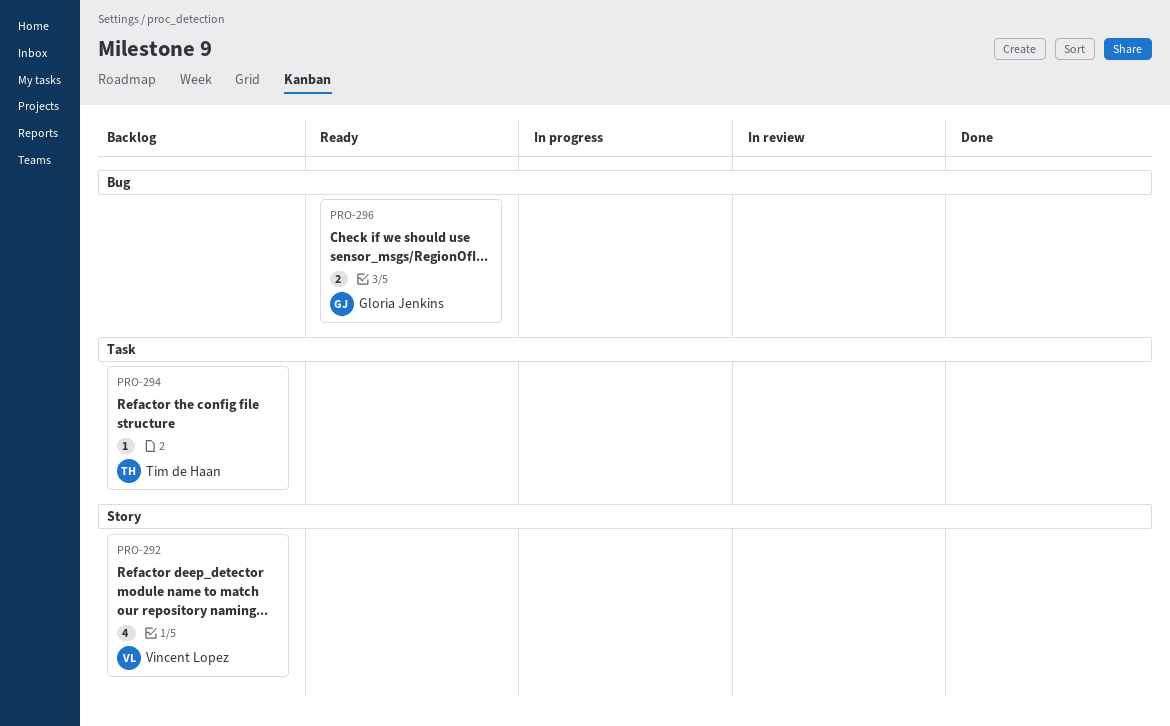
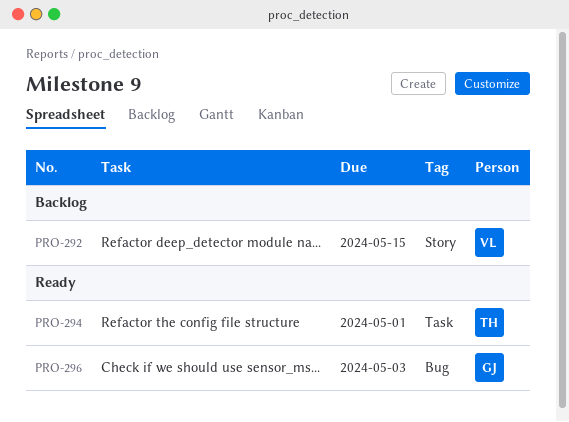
PRO-294, status: Backlog -> Ready

